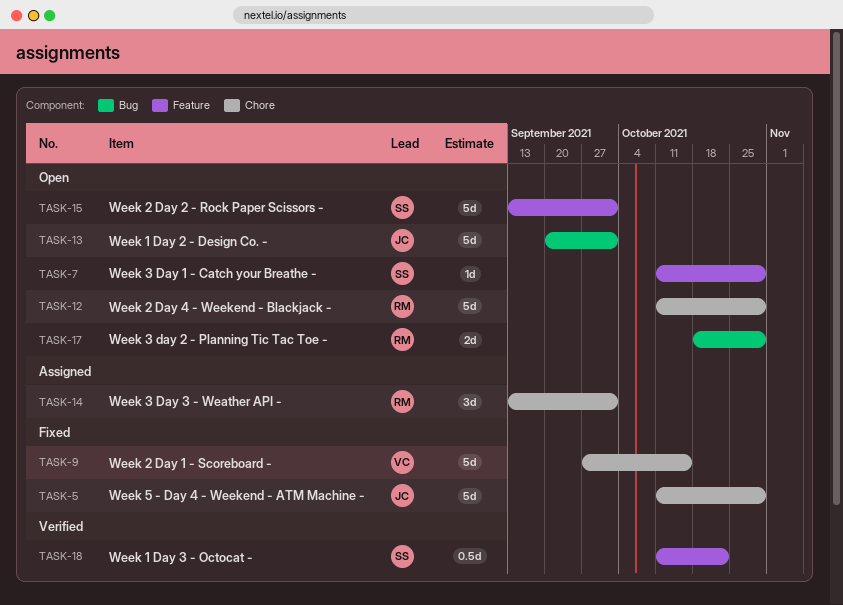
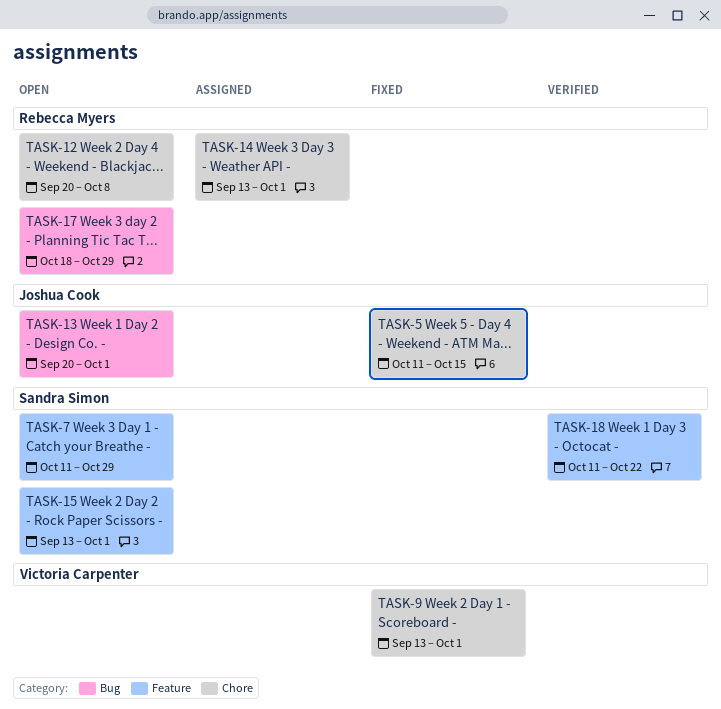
TASK-5, due: Oct 29 -> Oct 15
TASK-9, start: Sep 27 -> Sep 13
TASK-9, due: Oct 15 -> Oct 1
TASK-12, start: Oct 11 -> Sep 20
TASK-12, due: Oct 29 -> Oct 8

